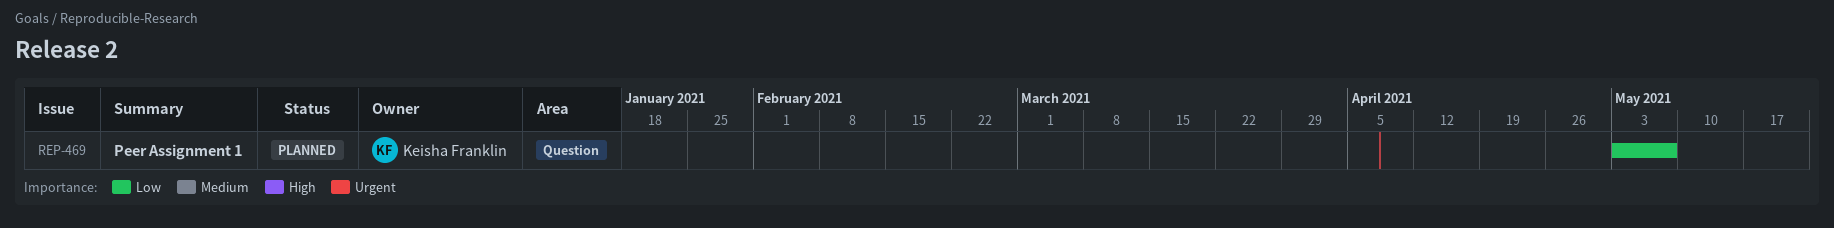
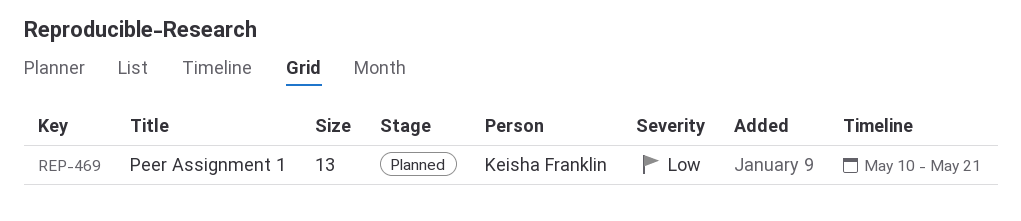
REP-469, start: May 3 -> May 10
REP-469, due: May 7 -> May 21

